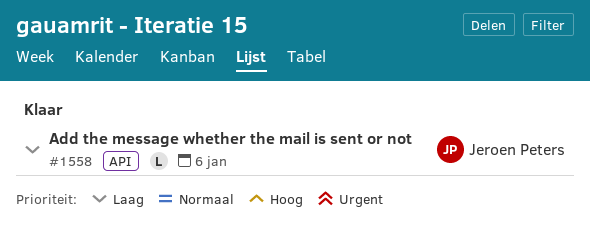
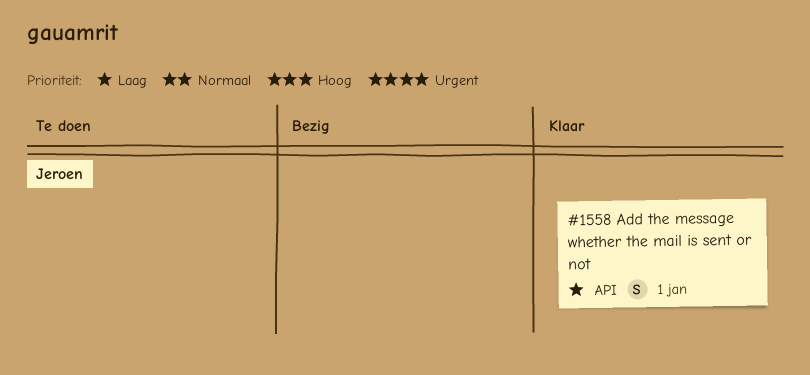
#1558, estimate: L -> S
#1558, due: Jan 6 -> Jan 1

